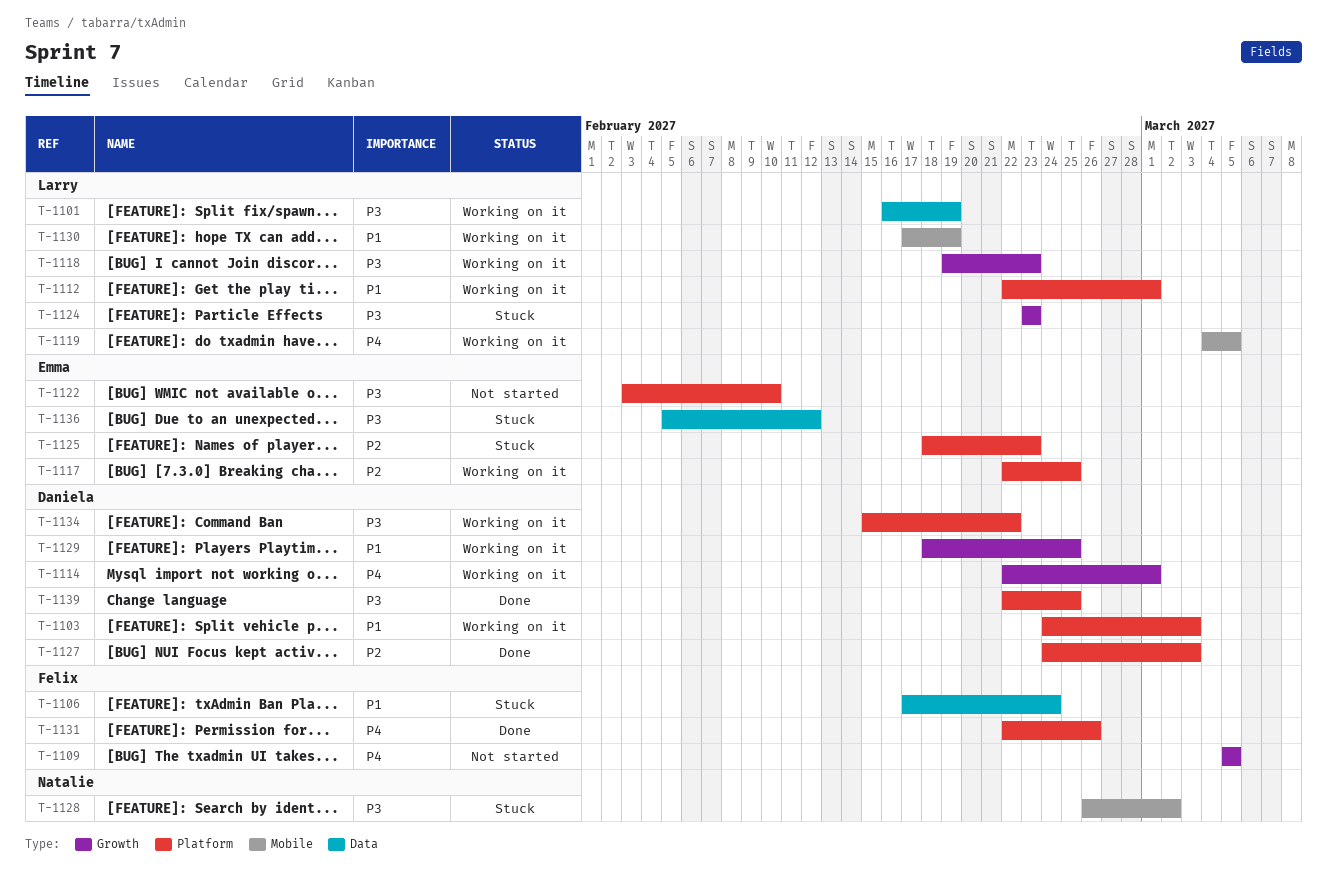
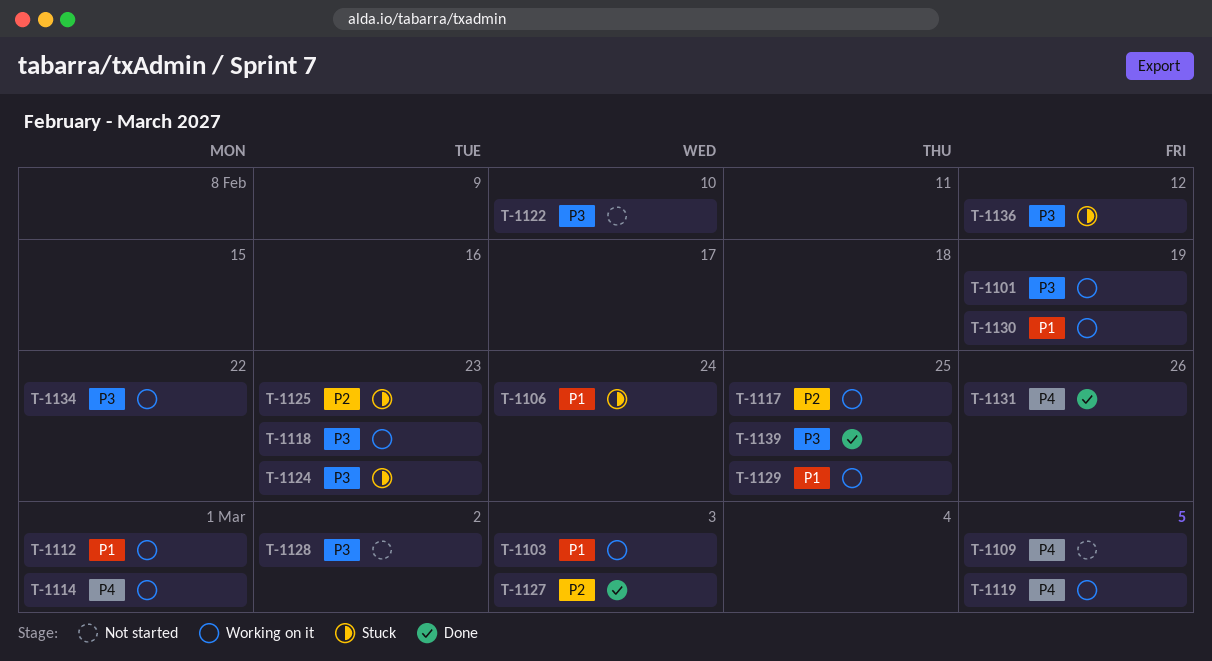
T-1128, status: Stuck -> Not started

